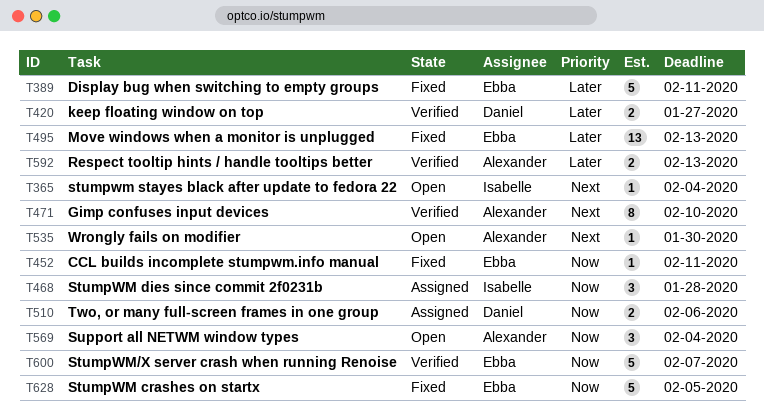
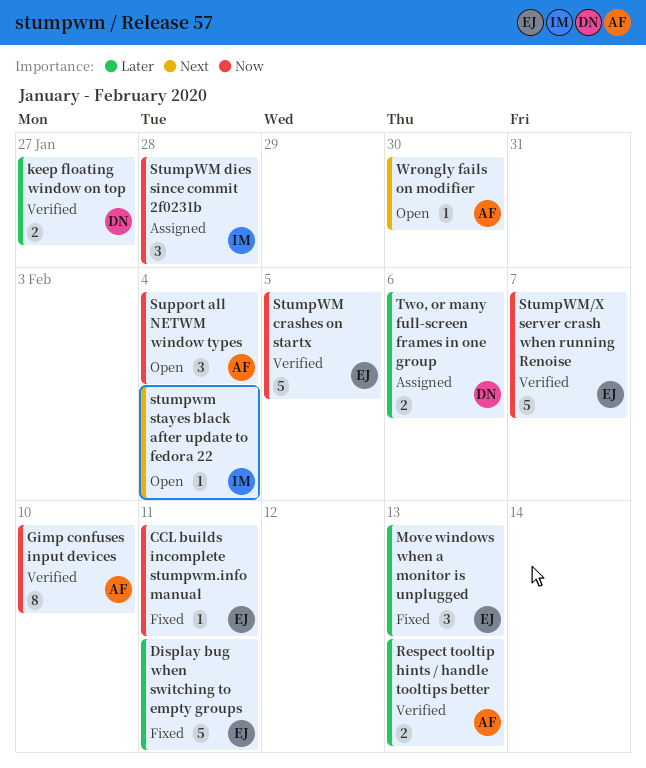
Gimp confuses input devices, priority: Next -> Now
Move windows when a monitor is unplugged, estimate: 13 -> 3
StumpWM crashes on startx, status: Fixed -> Verified
Two, or many full-screen frames in one group, priority: Now -> Later

